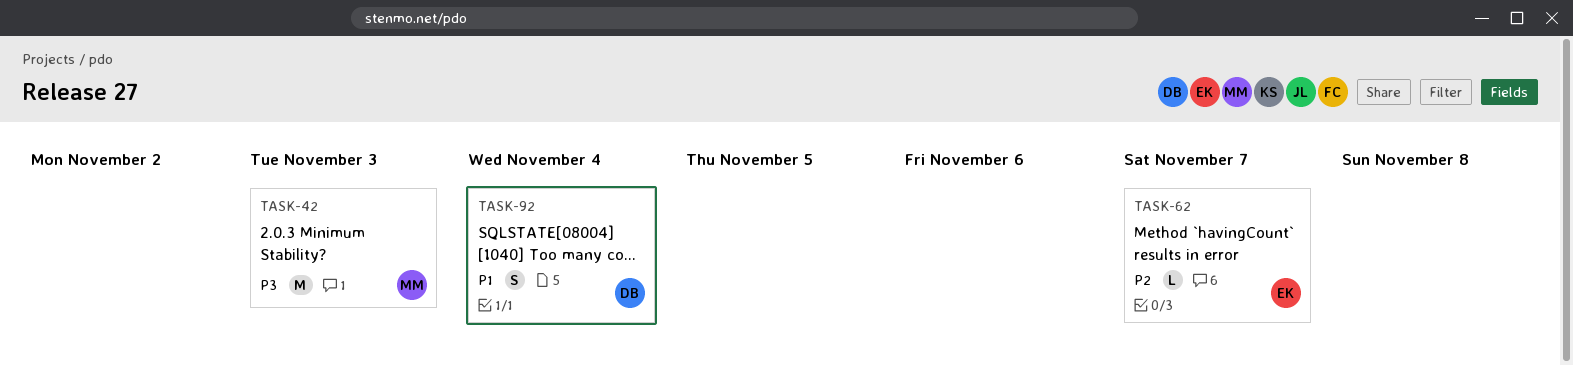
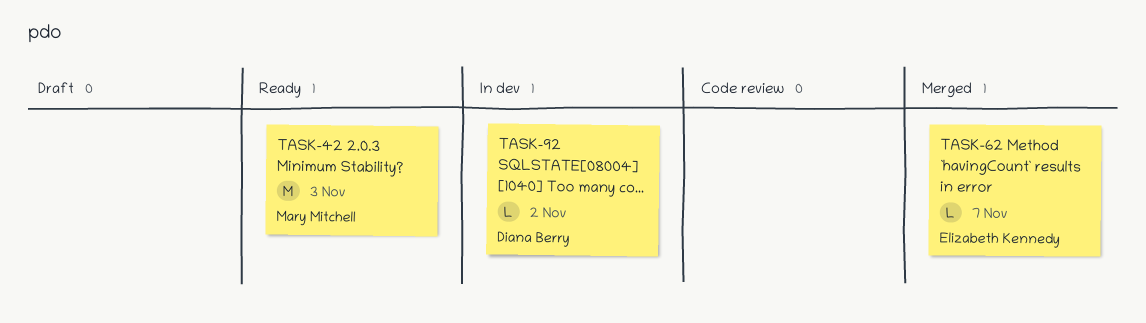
TASK-92, estimate: S -> L
TASK-92, due: Nov 4 -> Nov 2

